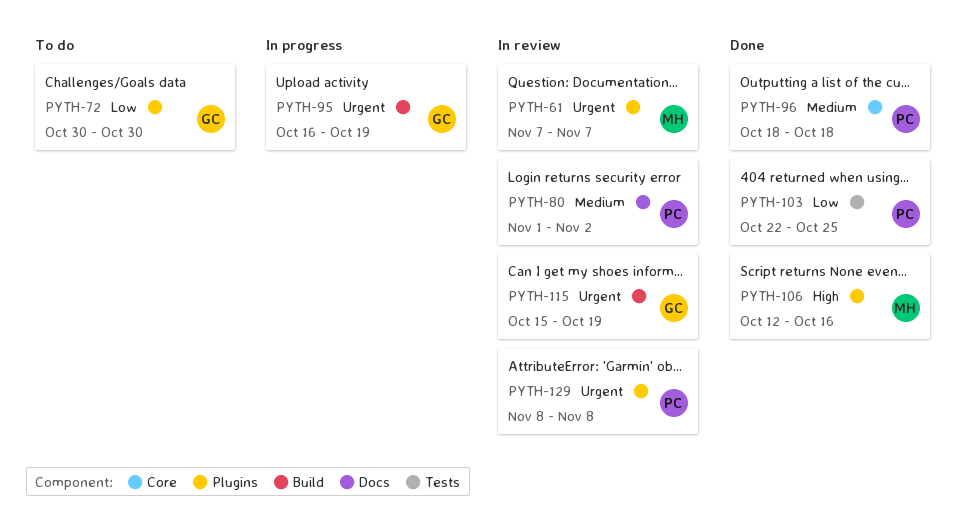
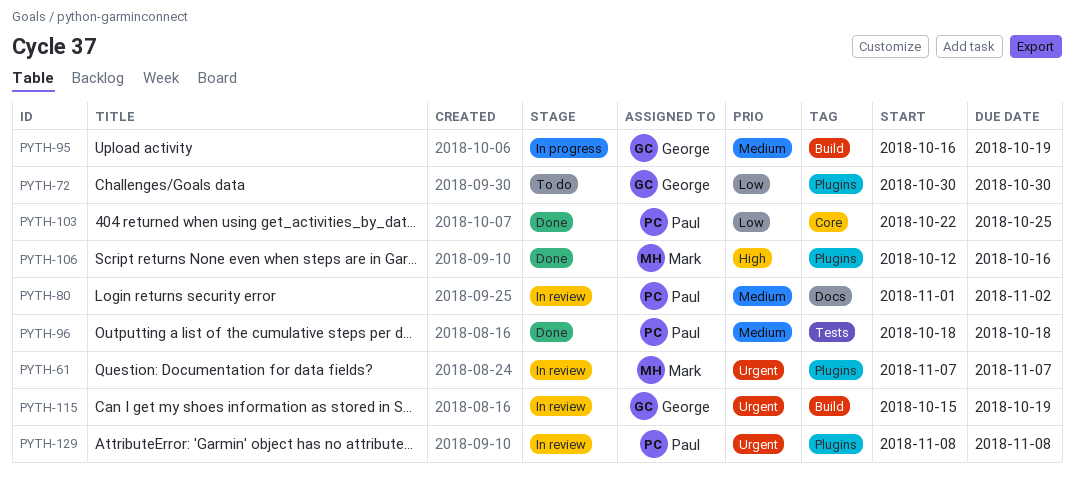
PYTH-95, priority: Urgent -> Medium
PYTH-96, label: Core -> Tests
PYTH-103, label: Tests -> Core

